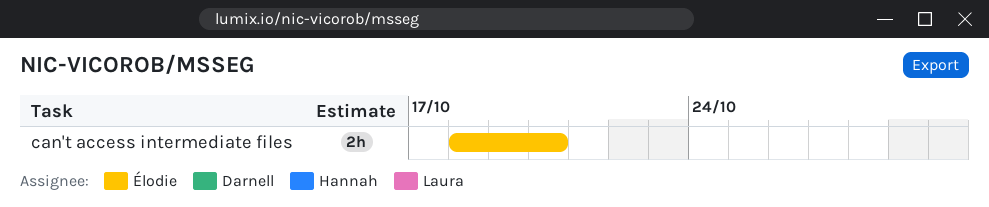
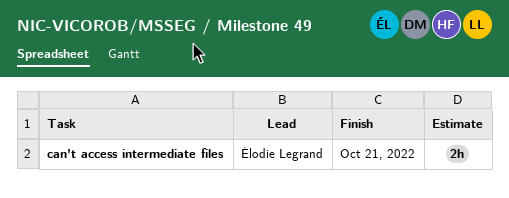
can't access intermediate files, due: Oct 20 -> Oct 21

